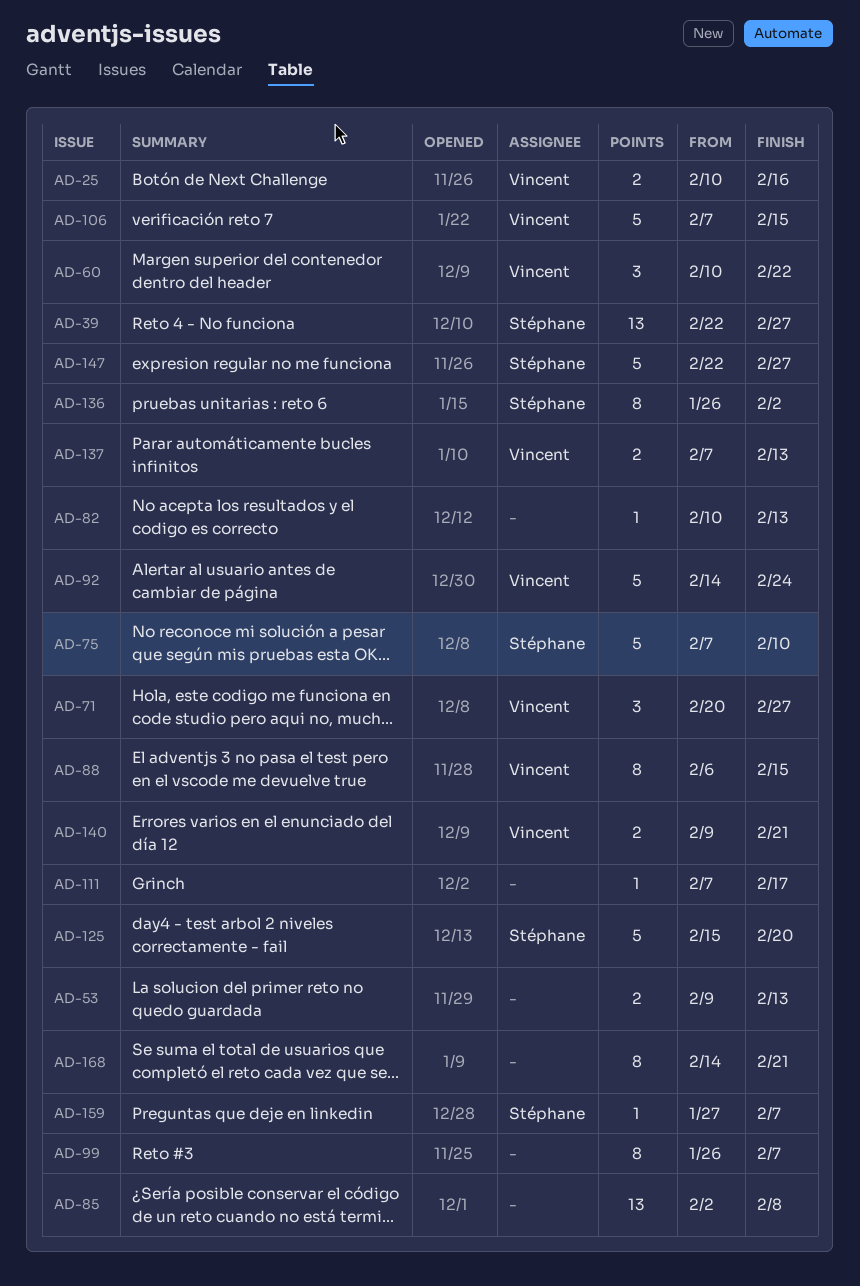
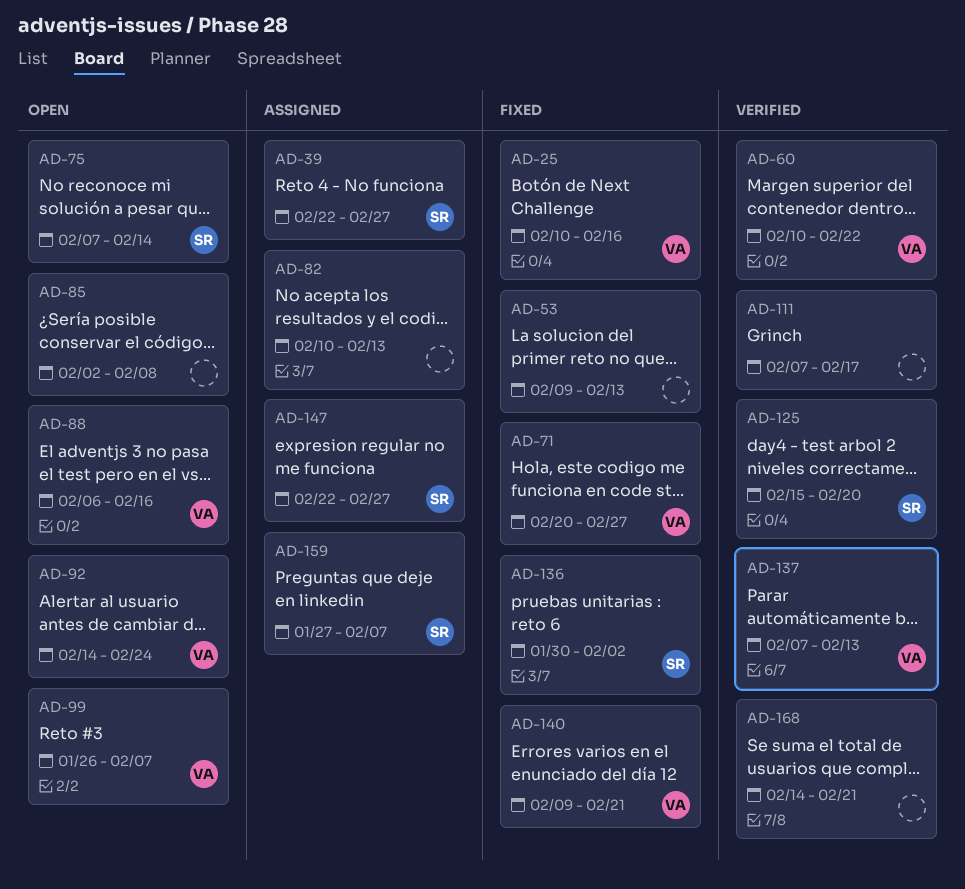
AD-75, due: Feb 10 -> Feb 14
AD-88, due: Feb 15 -> Feb 16
AD-99, owner: none -> Vincent
AD-106: present -> none
AD-136, start: Jan 26 -> Jan 30

